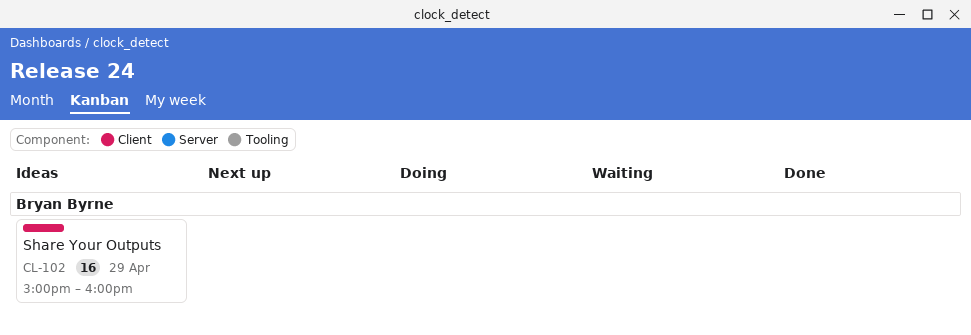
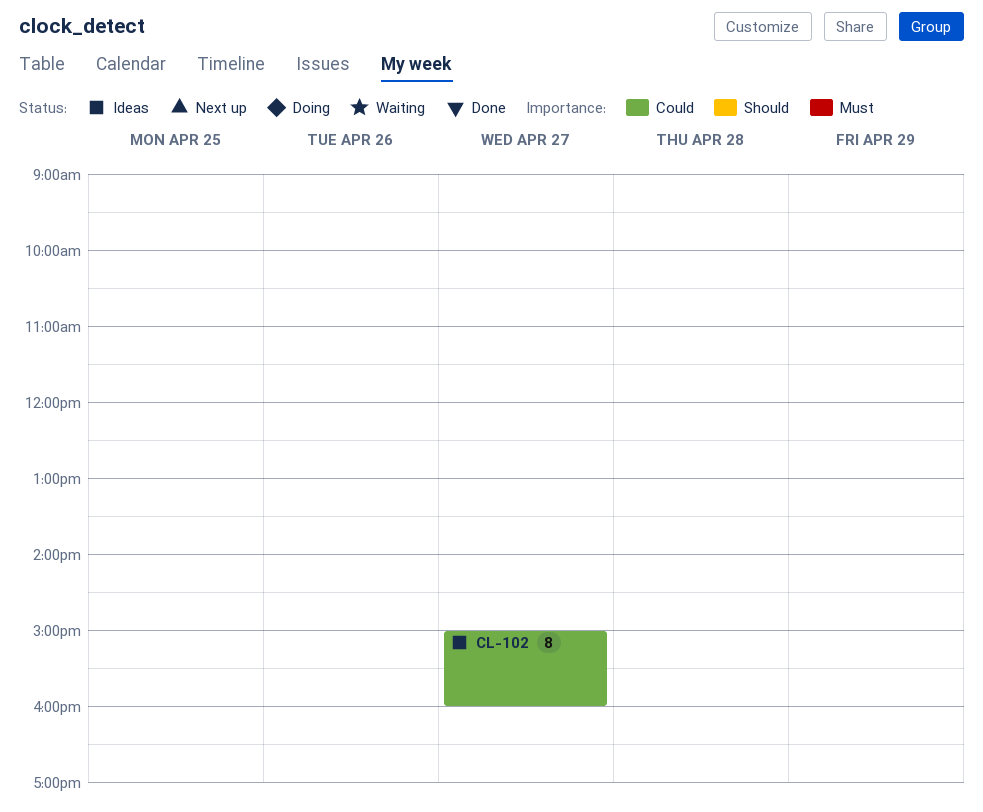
CL-102, estimate: 16 -> 8
CL-102, day: Apr 29 -> Apr 27

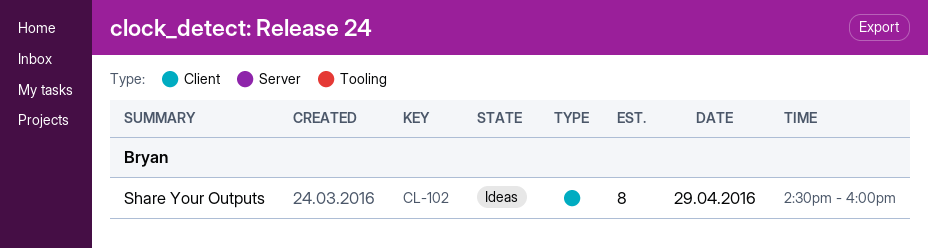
CL-102, day: Apr 27 -> Apr 29
CL-102, begins: 15:00 -> 14:30

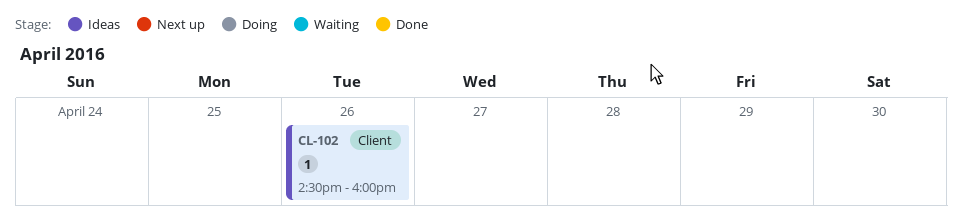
CL-102, estimate: 8 -> 1
CL-102, day: Apr 29 -> Apr 26

